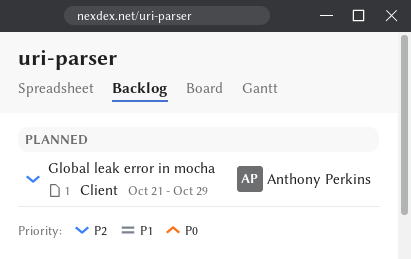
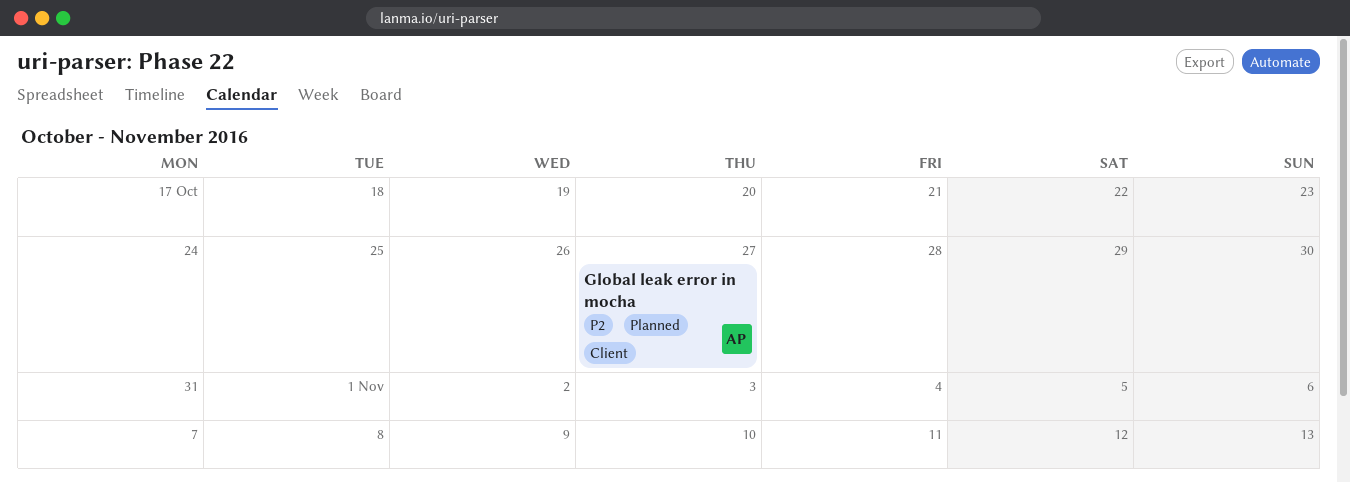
Global leak error in mocha, due: Oct 29 -> Oct 27

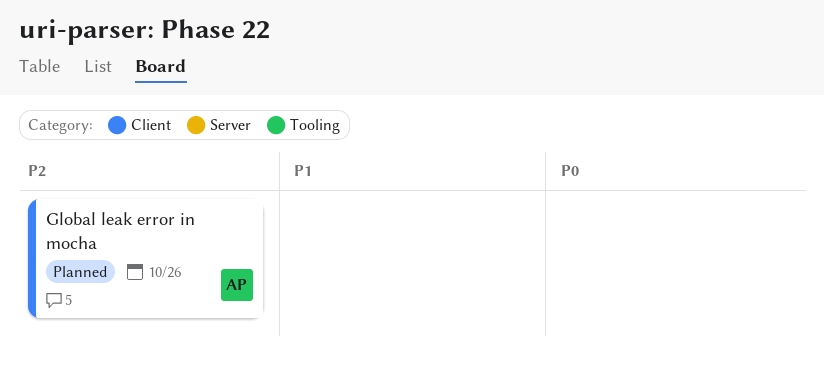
Global leak error in mocha, due: Oct 27 -> Oct 26

